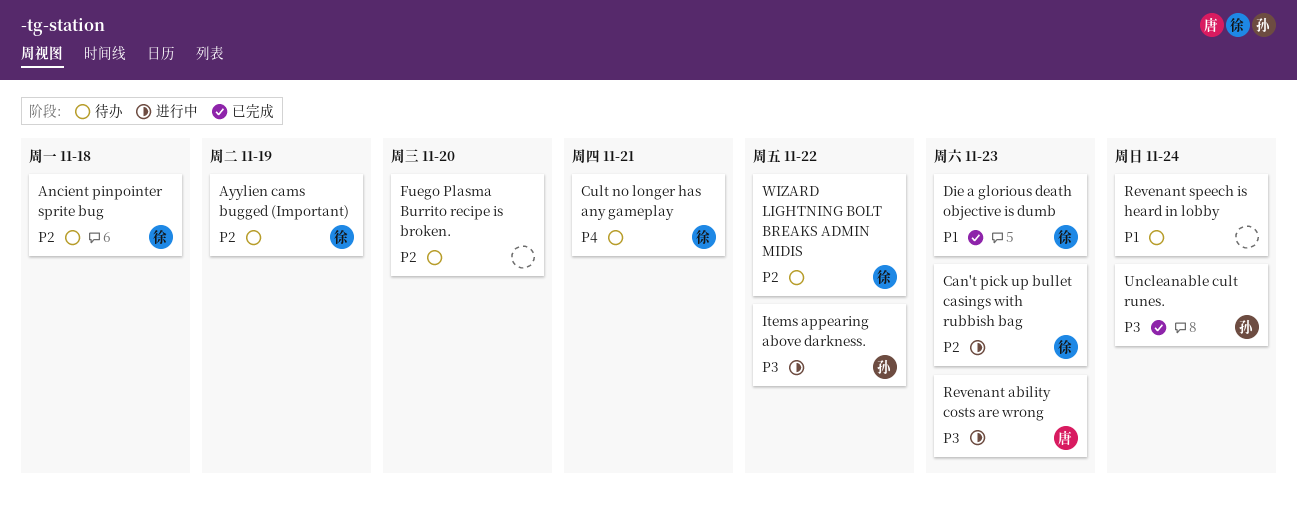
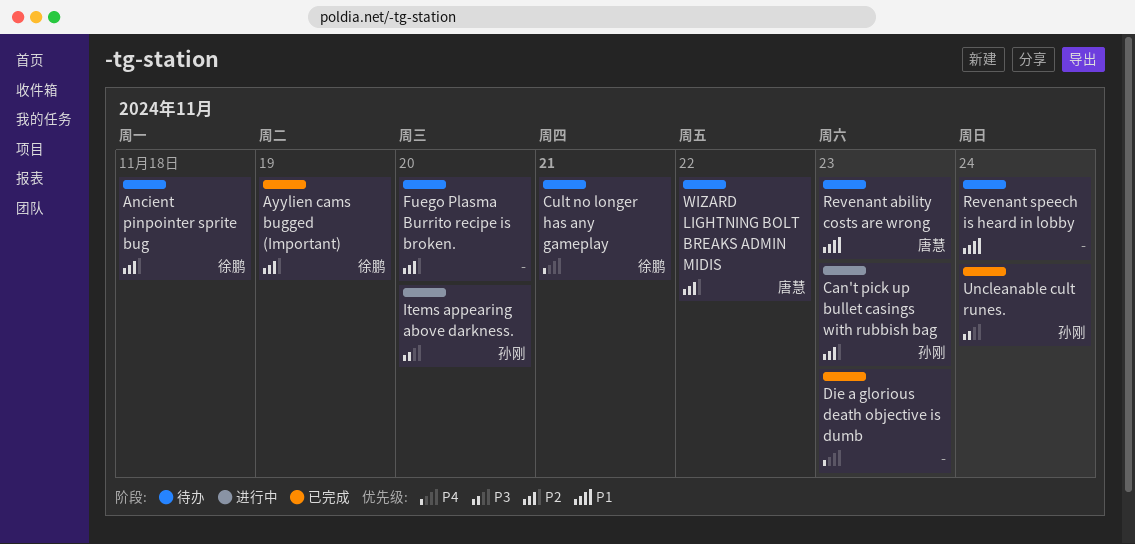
Ayylien cams bugged (Important), status: 待办 -> 已完成
Can't pick up bullet casings with rubbish bag, owner: 徐鹏 -> 孙刚
Die a glorious death objective is dumb, owner: 徐鹏 -> none
Die a glorious death objective is dumb, priority: P1 -> P4
Items appearing above darkness., due: Nov 22 -> Nov 20
Revenant ability costs are wrong, status: 进行中 -> 待办
Revenant ability costs are wrong, priority: P3 -> P1
WIZARD LIGHTNING BOLT BREAKS ADMIN MIDIS, owner: 徐鹏 -> 唐慧

